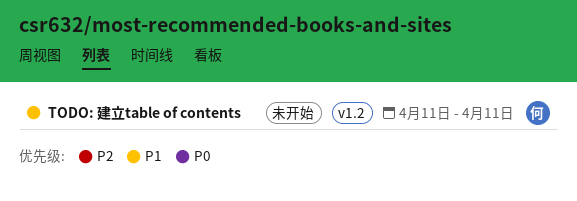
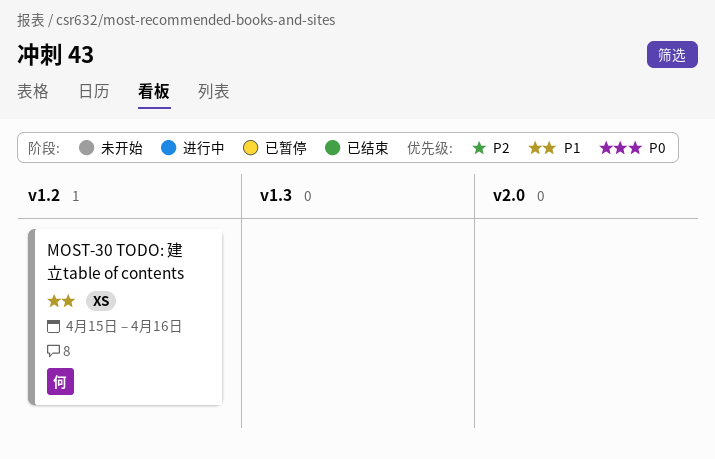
TODO: 建立table of contents, start: Apr 11 -> Apr 15
TODO: 建立table of contents, due: Apr 11 -> Apr 16

